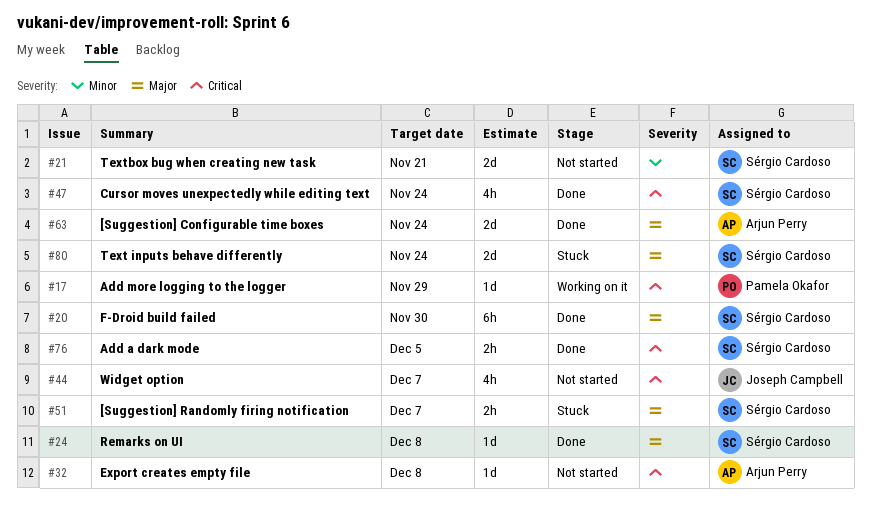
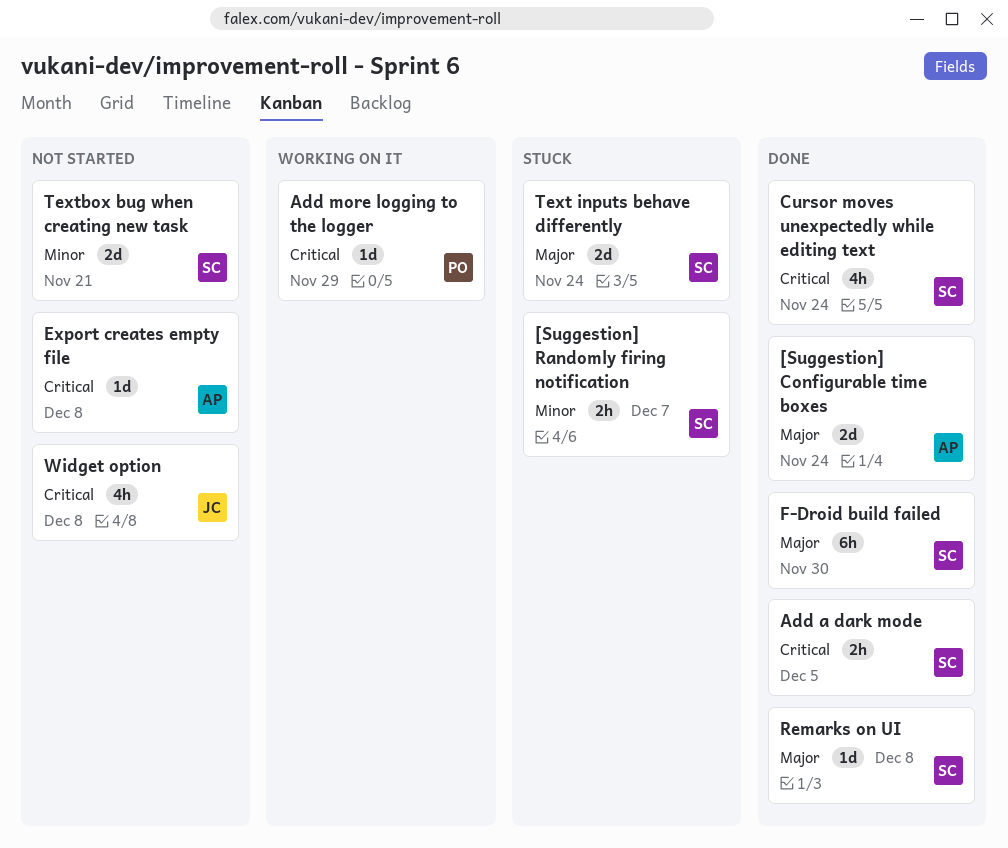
[Suggestion] Randomly firing notification, priority: Major -> Minor
Widget option, due: Dec 7 -> Dec 8

